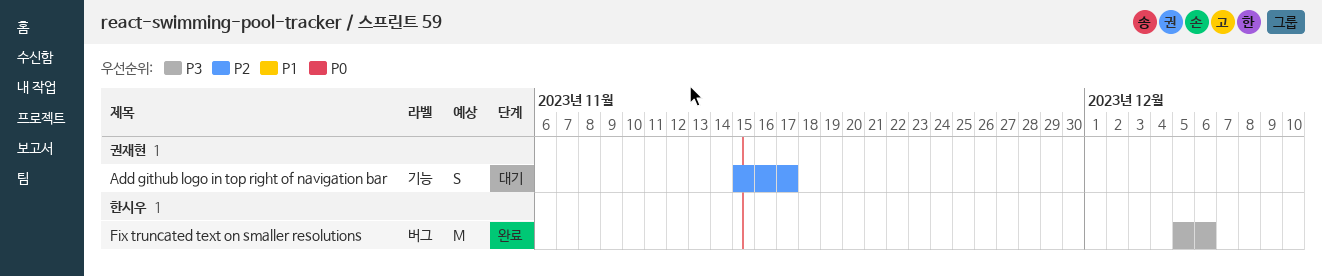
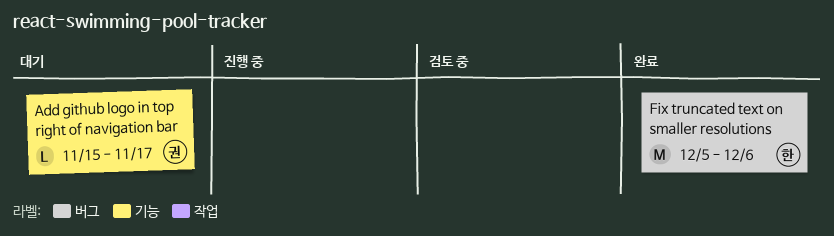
Add github logo in top right of navigation bar, estimate: S -> L

